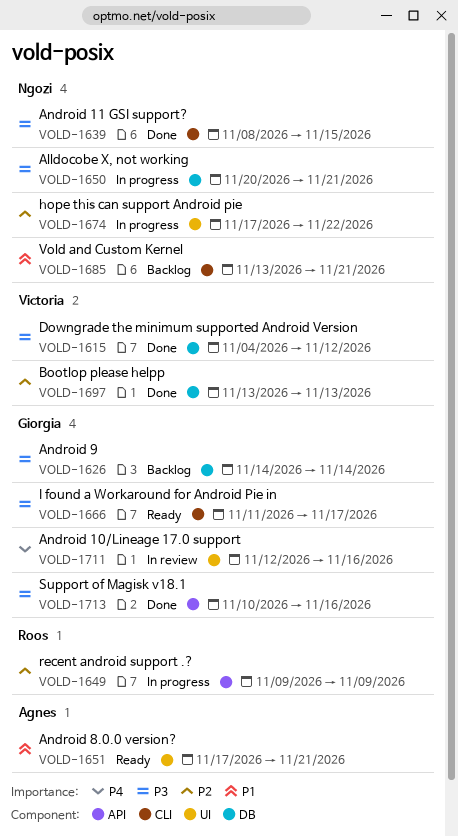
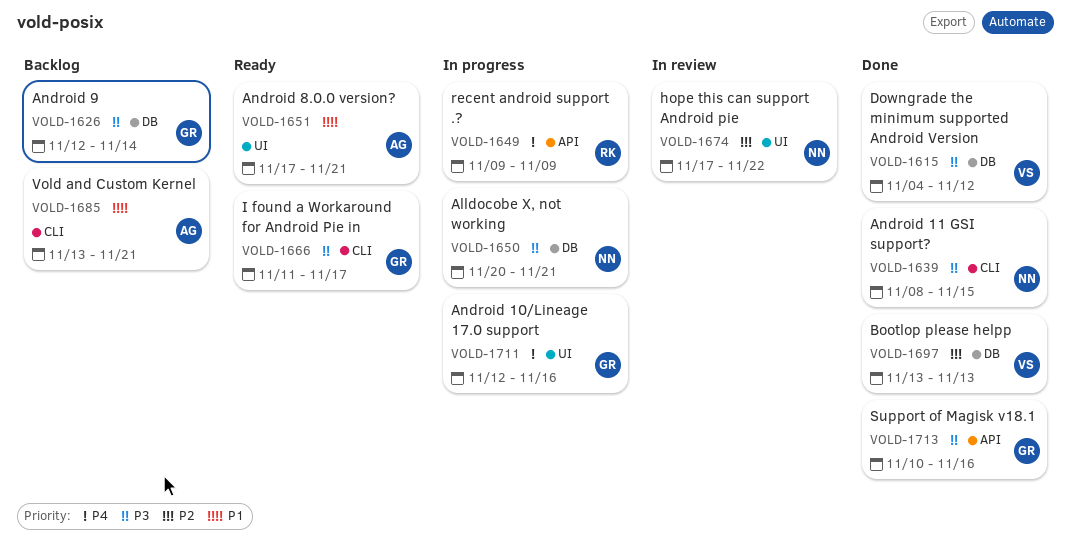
VOLD-1626, start: Nov 14 -> Nov 12
VOLD-1649, priority: P2 -> P4
VOLD-1674, status: In progress -> In review
VOLD-1685, owner: Ngozi -> Agnes
VOLD-1711, status: In review -> In progress

